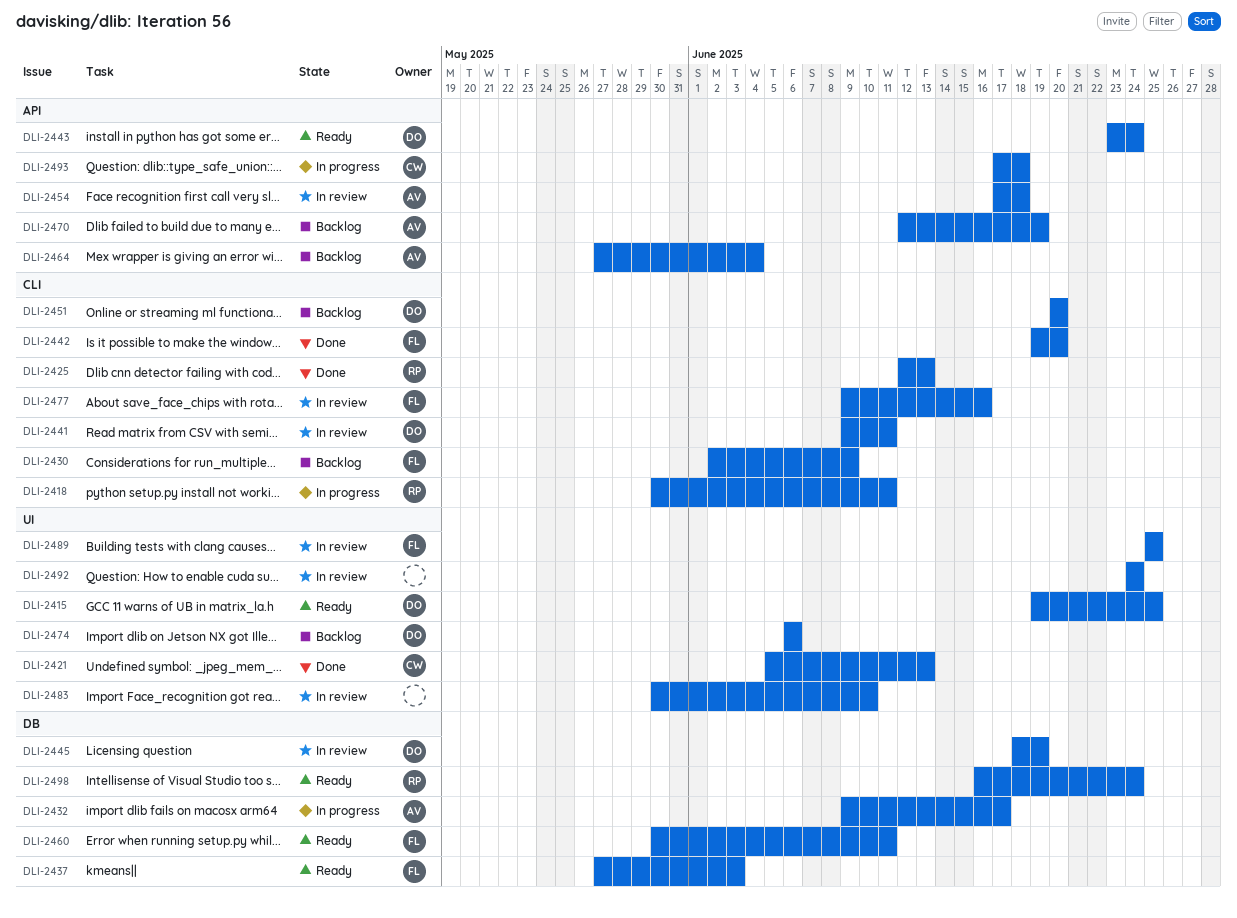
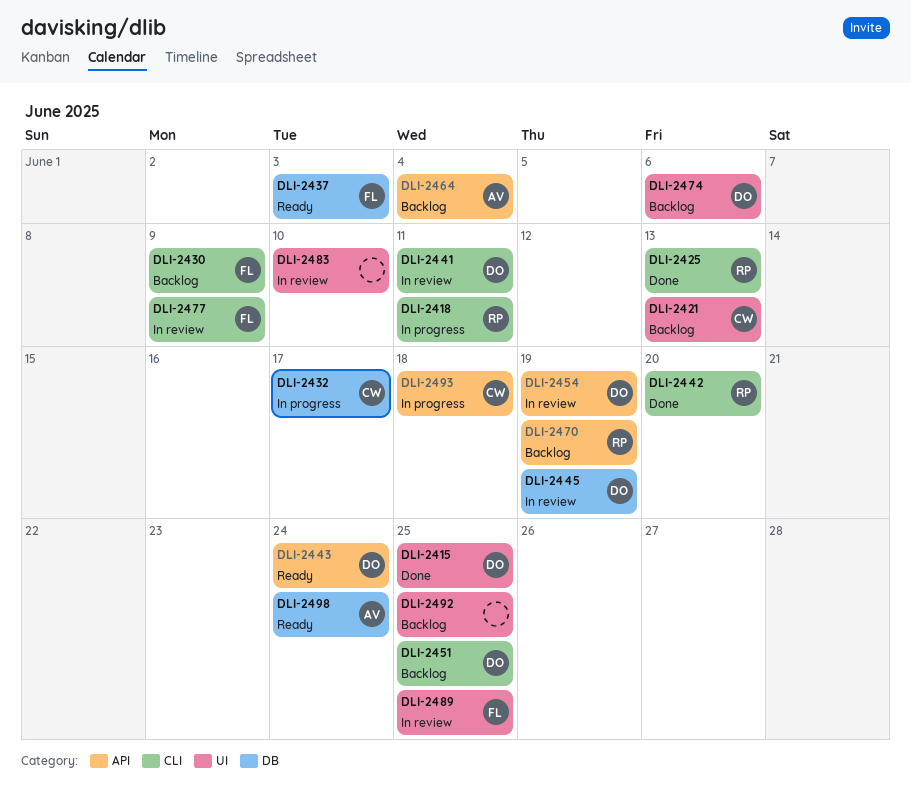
DLI-2415, status: Ready -> Done
DLI-2421, status: Done -> Backlog
DLI-2432, owner: AV -> CW
DLI-2442, owner: FL -> RP
DLI-2451, due: Jun 20 -> Jun 25
DLI-2454, owner: AV -> DO
DLI-2454, due: Jun 18 -> Jun 19
DLI-2460: present -> none
DLI-2470, owner: AV -> RP
DLI-2477, due: Jun 16 -> Jun 9
DLI-2492, status: In review -> Backlog
DLI-2492, due: Jun 24 -> Jun 25
DLI-2498, owner: RP -> AV

